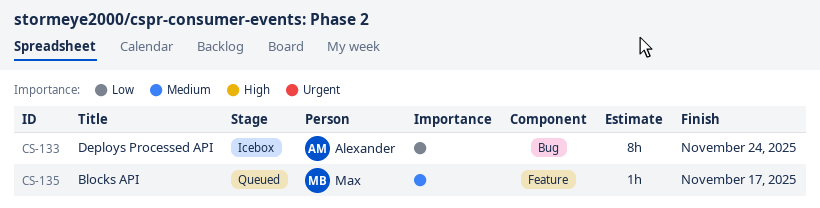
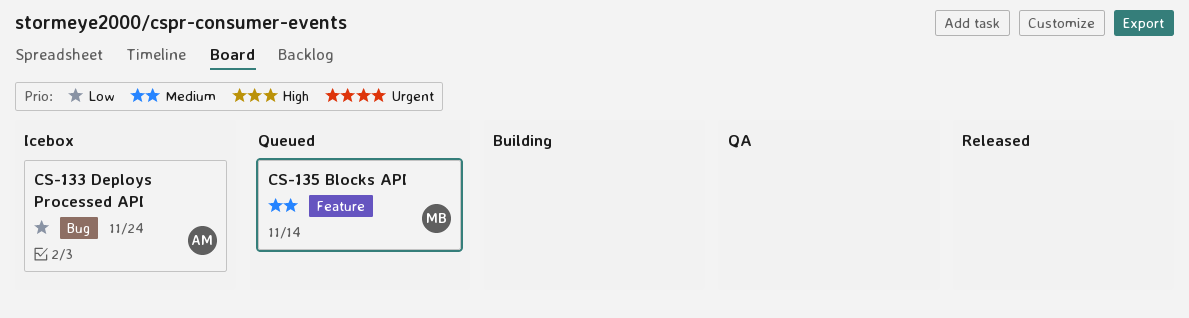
CS-135, due: Nov 17 -> Nov 14

